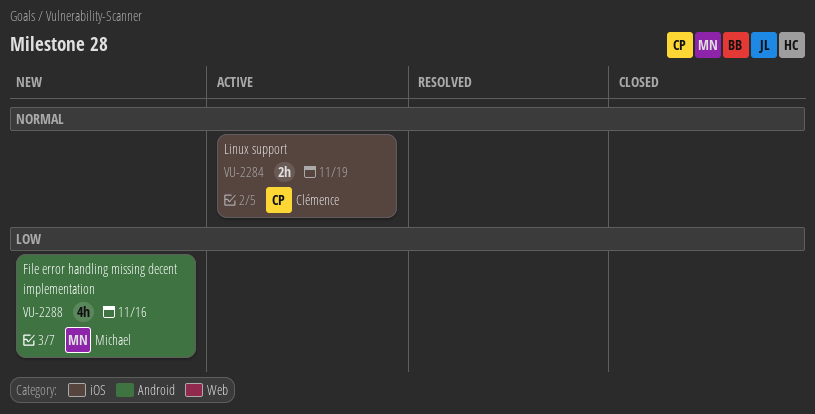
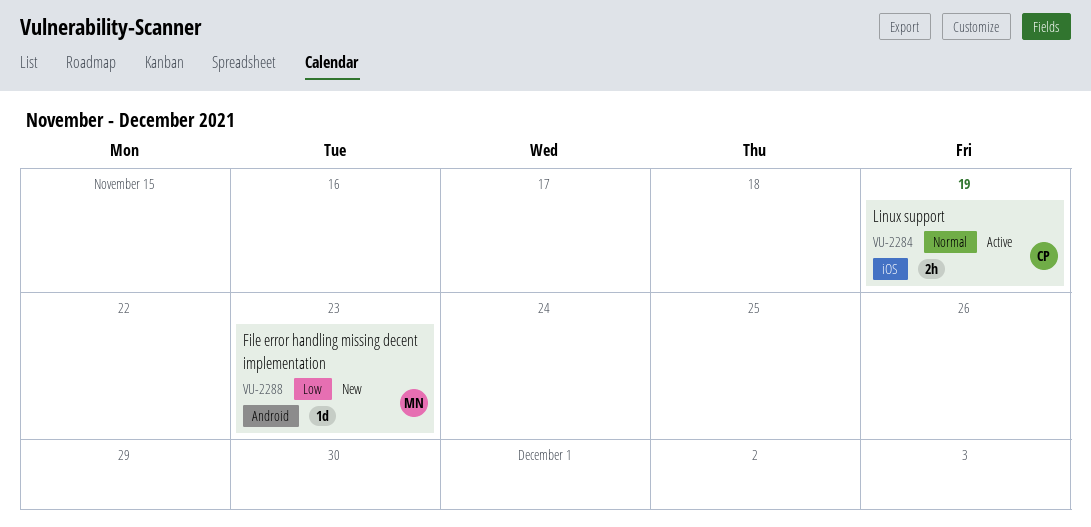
VU-2288, estimate: 4h -> 1d
VU-2288, due: Nov 16 -> Nov 23

